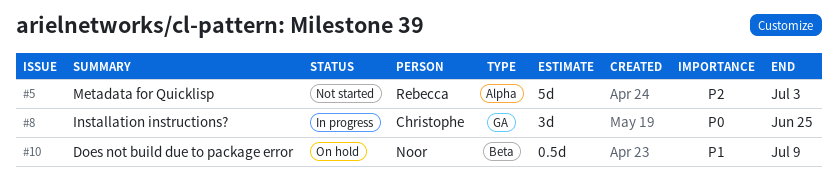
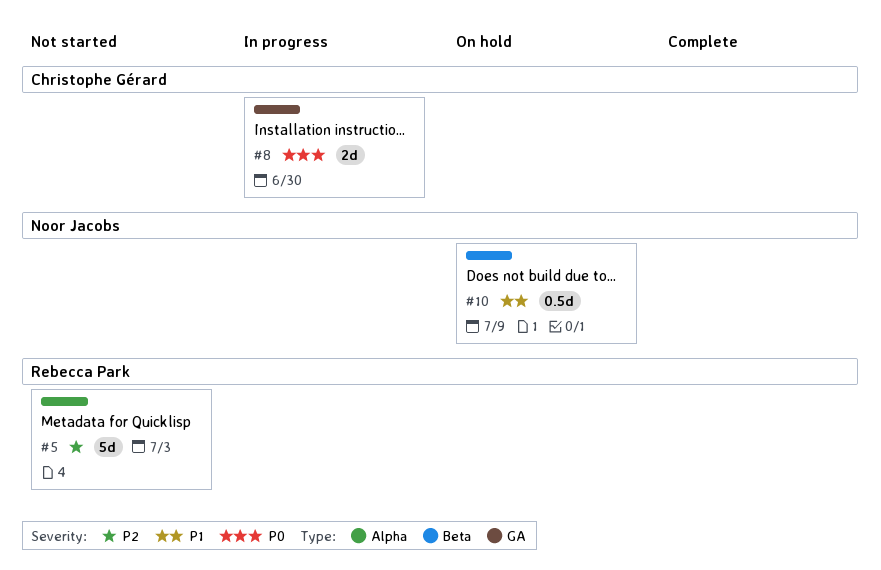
#8, estimate: 3d -> 2d
#8, due: Jun 25 -> Jun 30

